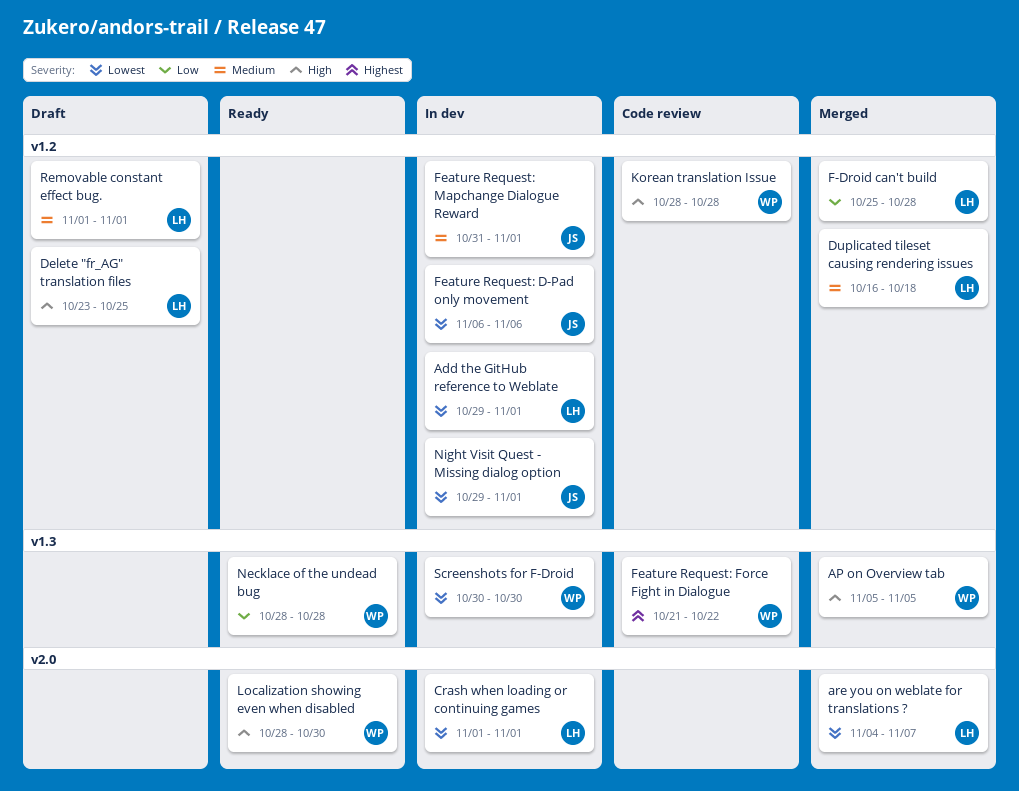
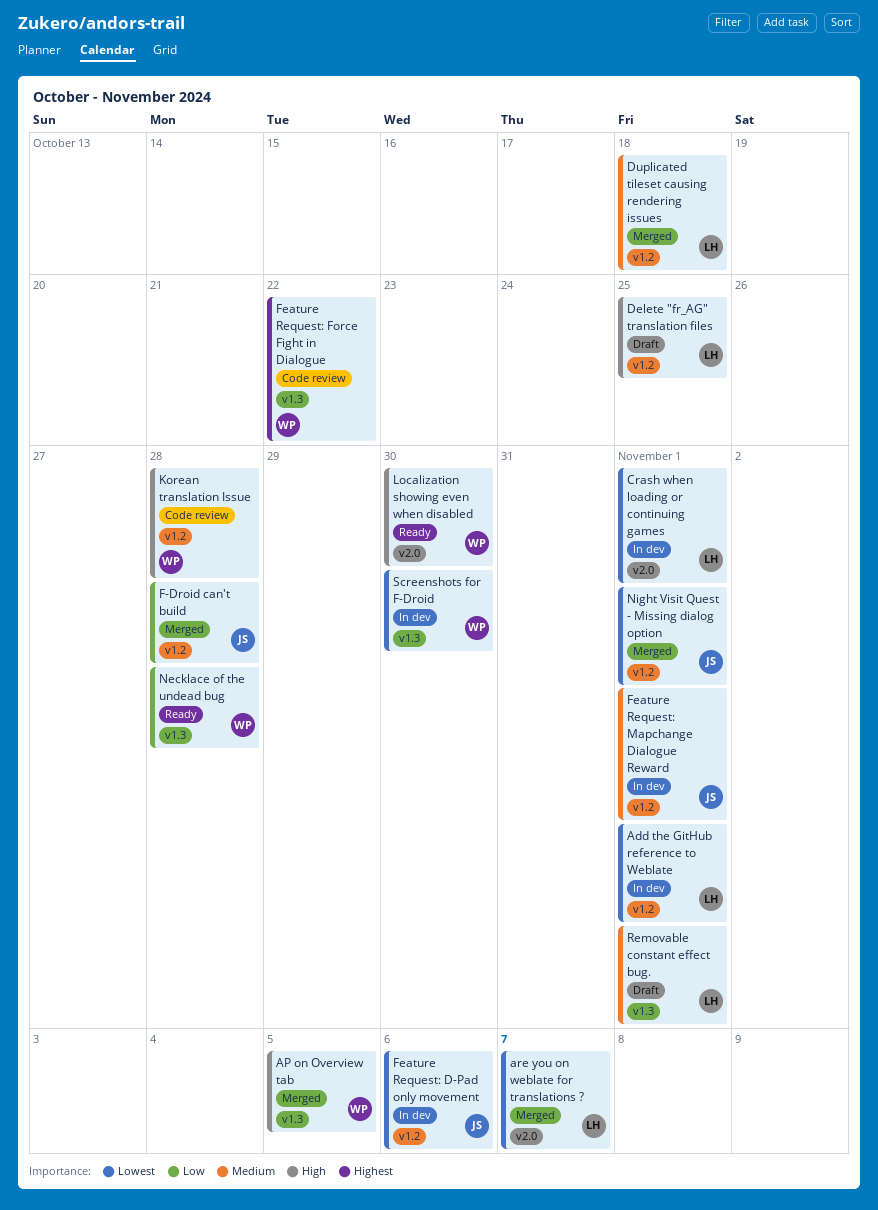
F-Droid can't build, owner: LH -> JS
Night Visit Quest - Missing dialog option, status: In dev -> Merged
Removable constant effect bug., label: v1.2 -> v1.3

